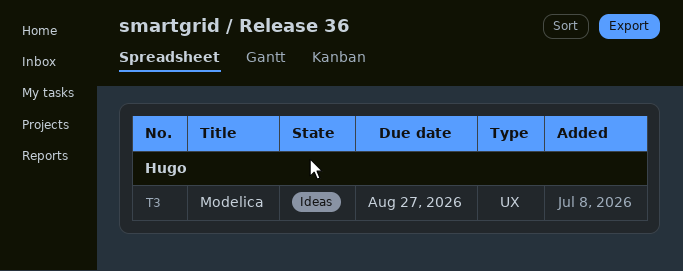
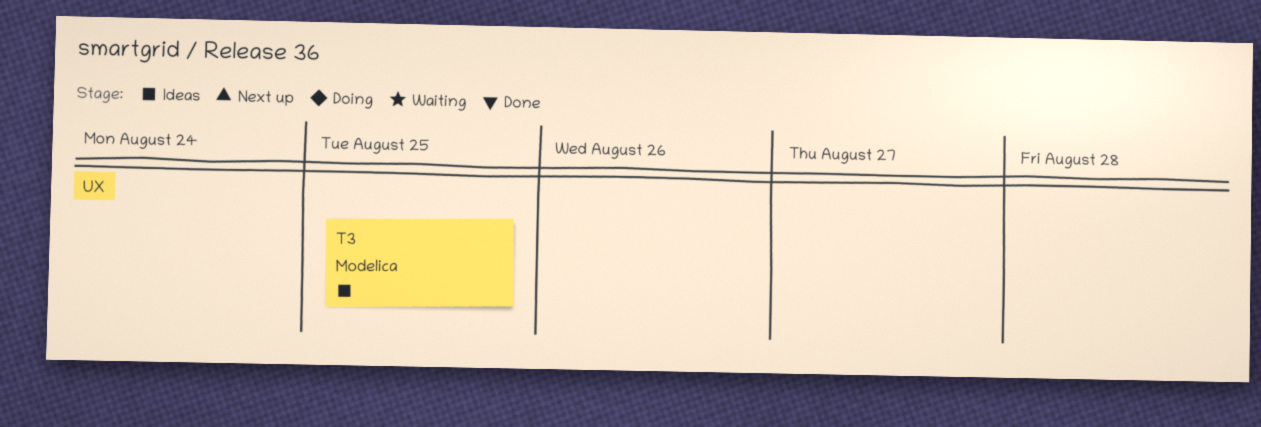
T3, due: Aug 27 -> Aug 25

